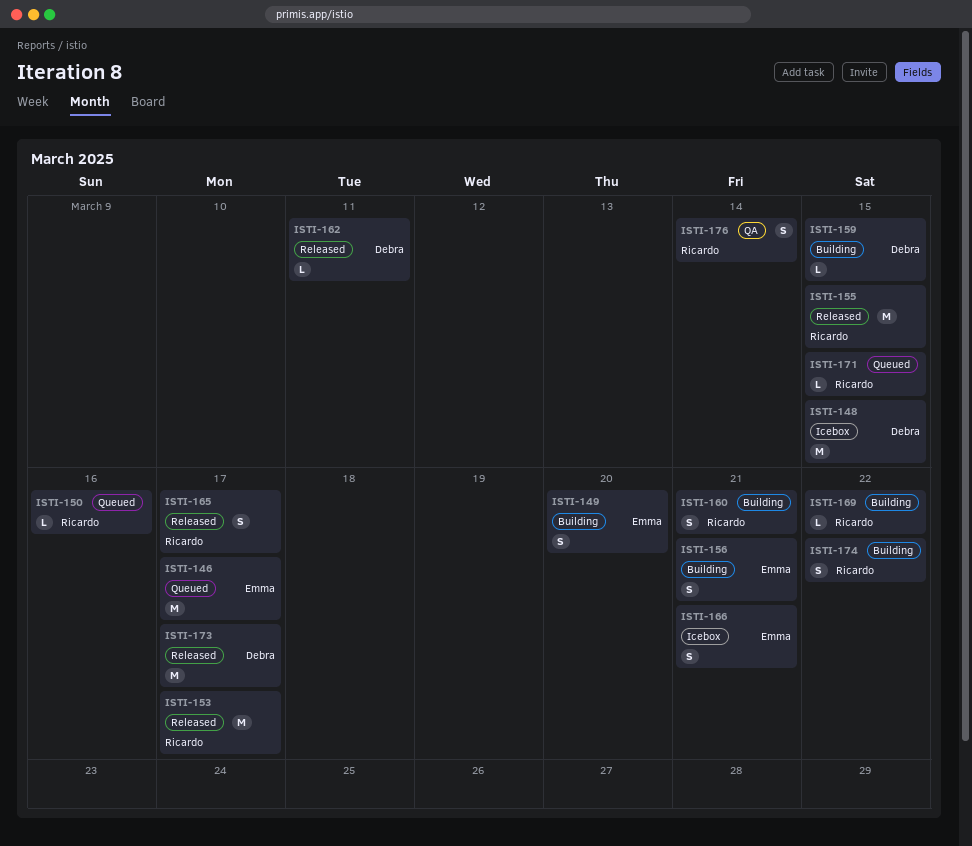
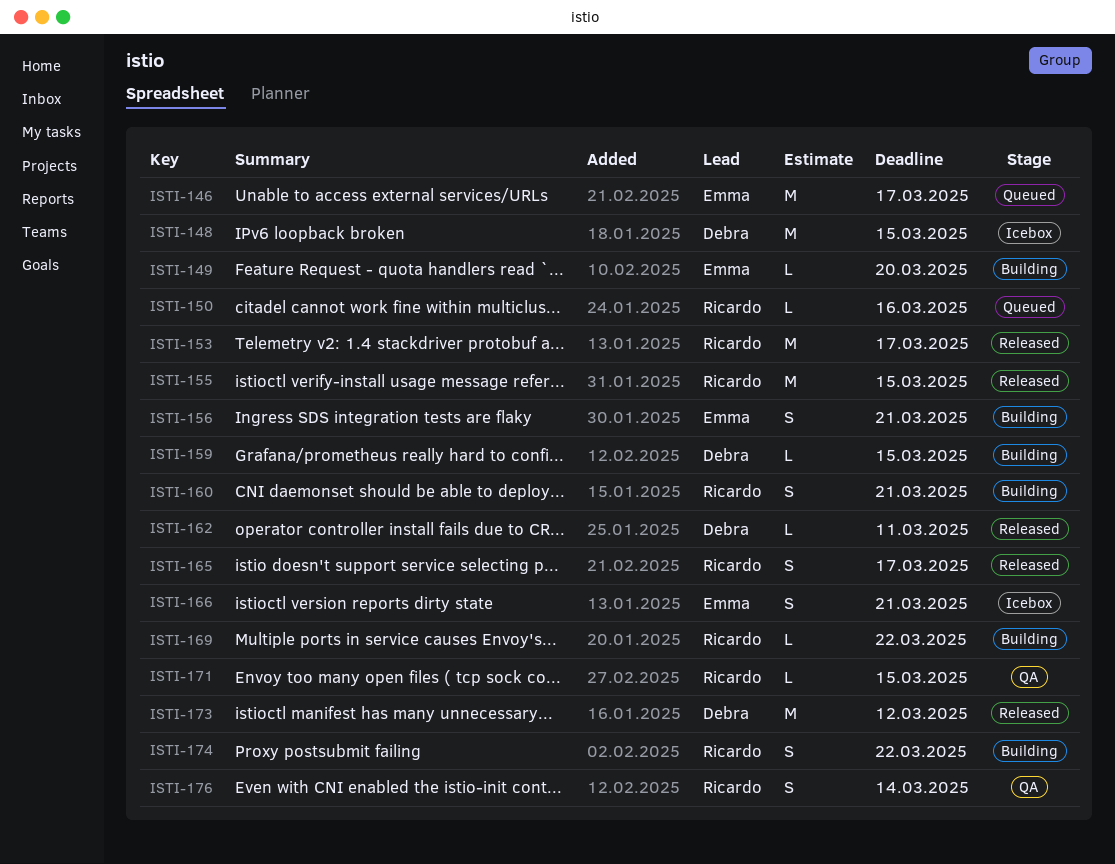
ISTI-149, estimate: S -> L
ISTI-171, status: Queued -> QA
ISTI-173, due: Mar 17 -> Mar 12

